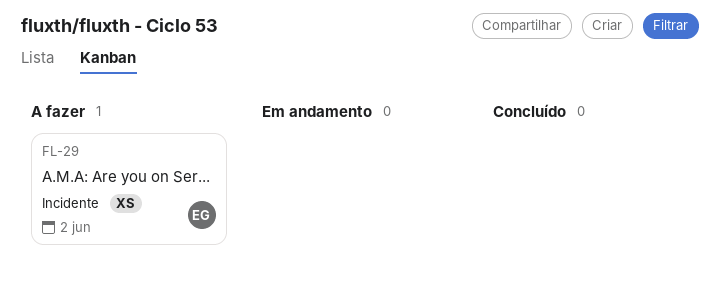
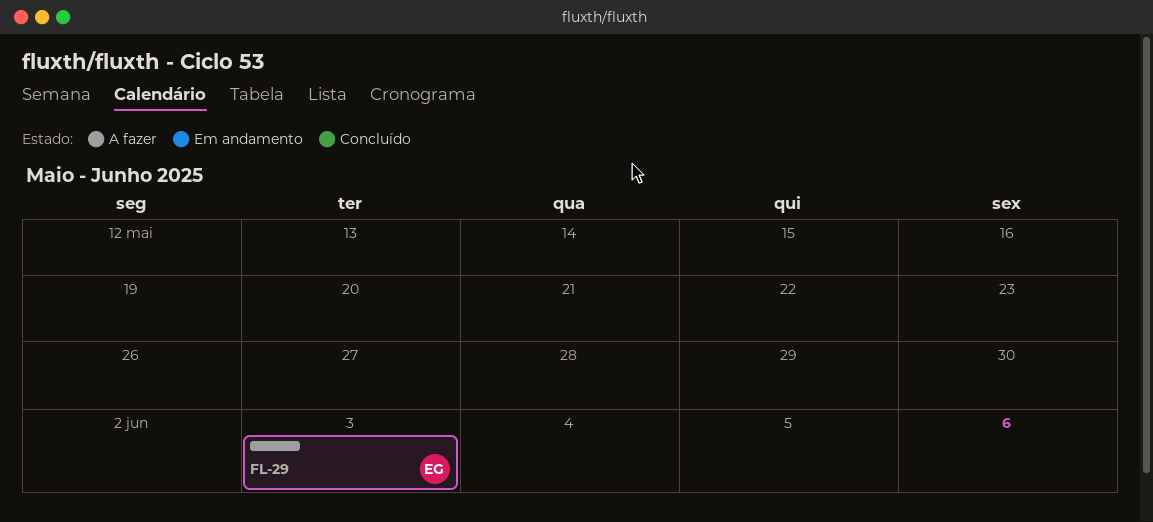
FL-29, due: Jun 2 -> Jun 3

